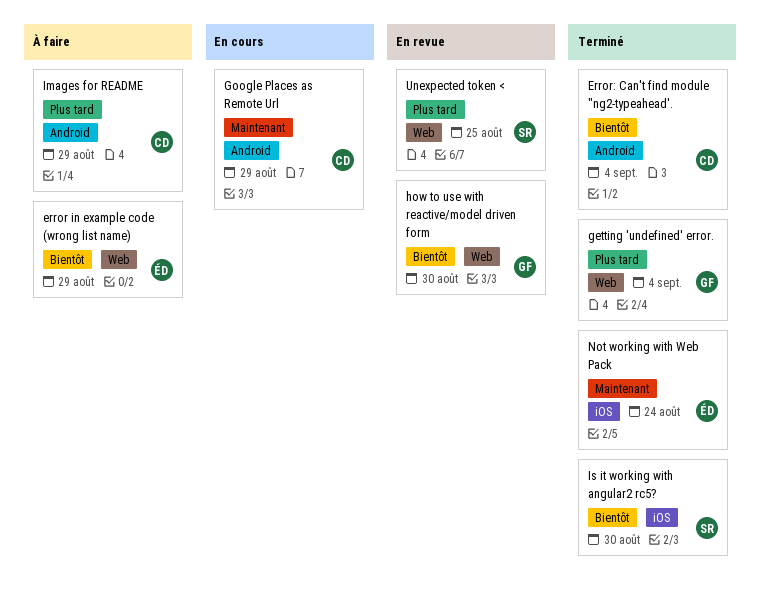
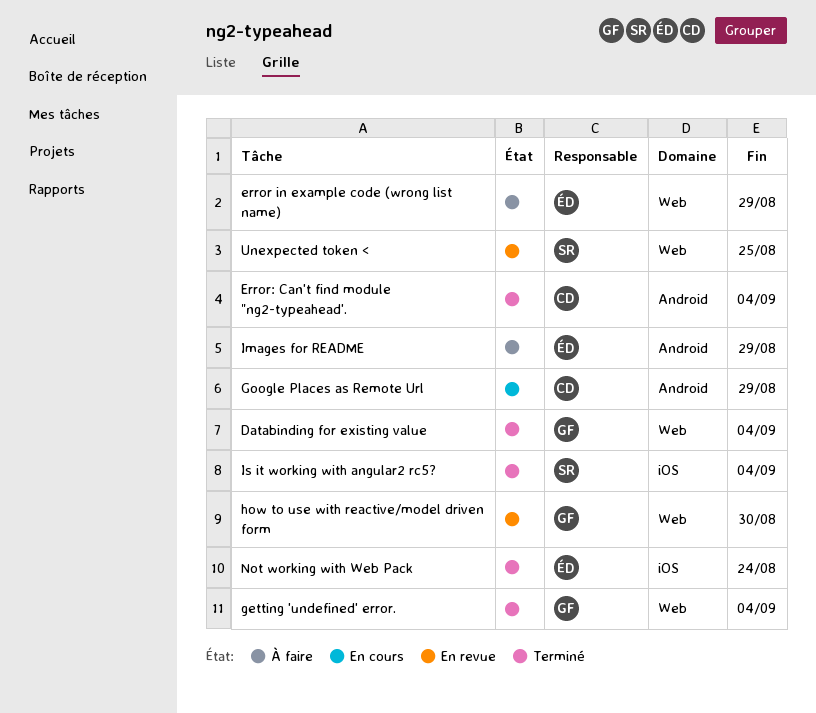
Databinding for existing value: none -> present
Images for README, owner: CD -> ÉD
Is it working with angular2 rc5?, due: Aug 30 -> Sep 4

